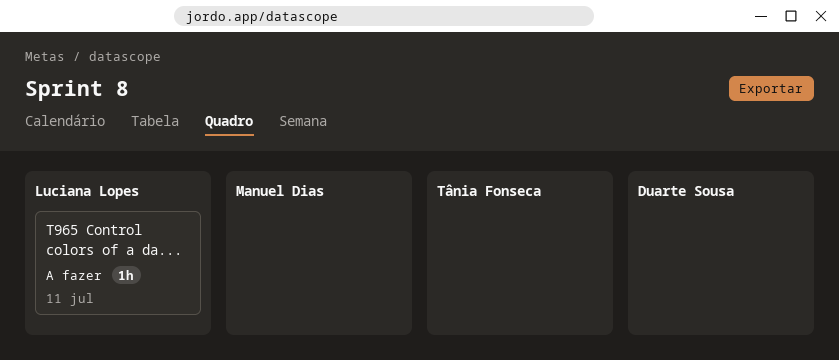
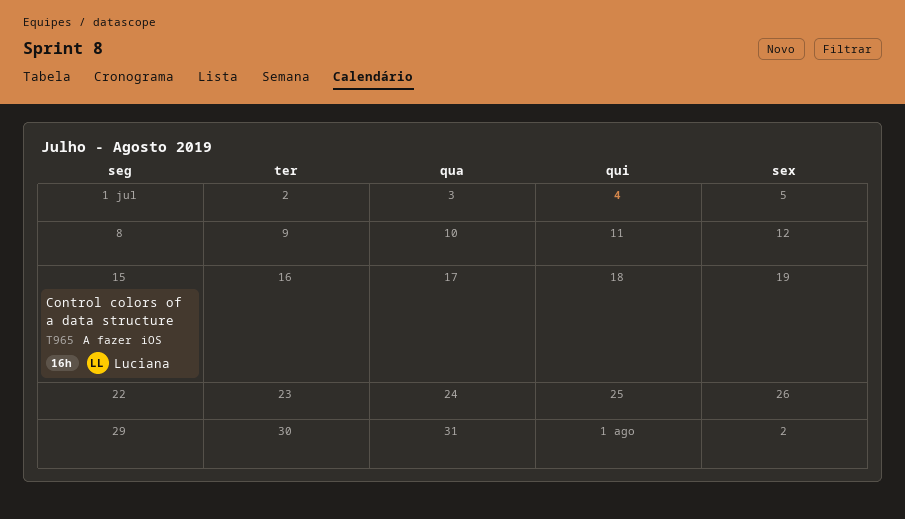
T965, estimate: 1h -> 16h
T965, due: Jul 11 -> Jul 15

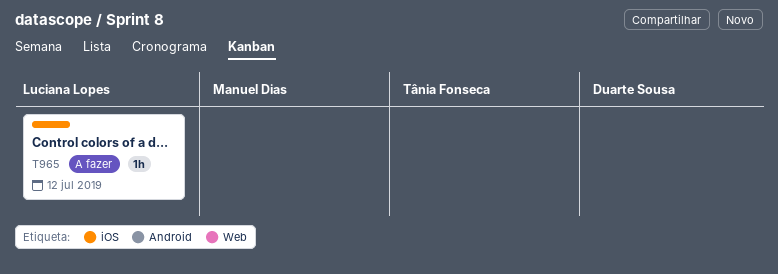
T965, estimate: 16h -> 1h
T965, due: Jul 15 -> Jul 12

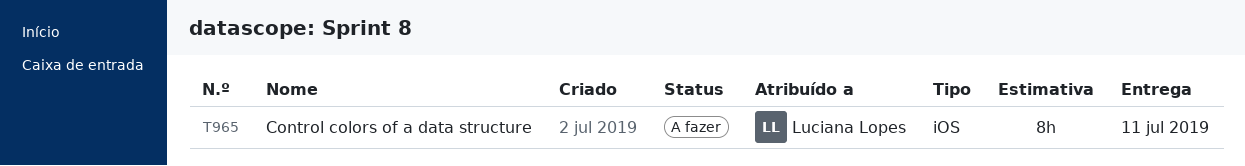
T965, estimate: 1h -> 8h
T965, due: Jul 12 -> Jul 11

